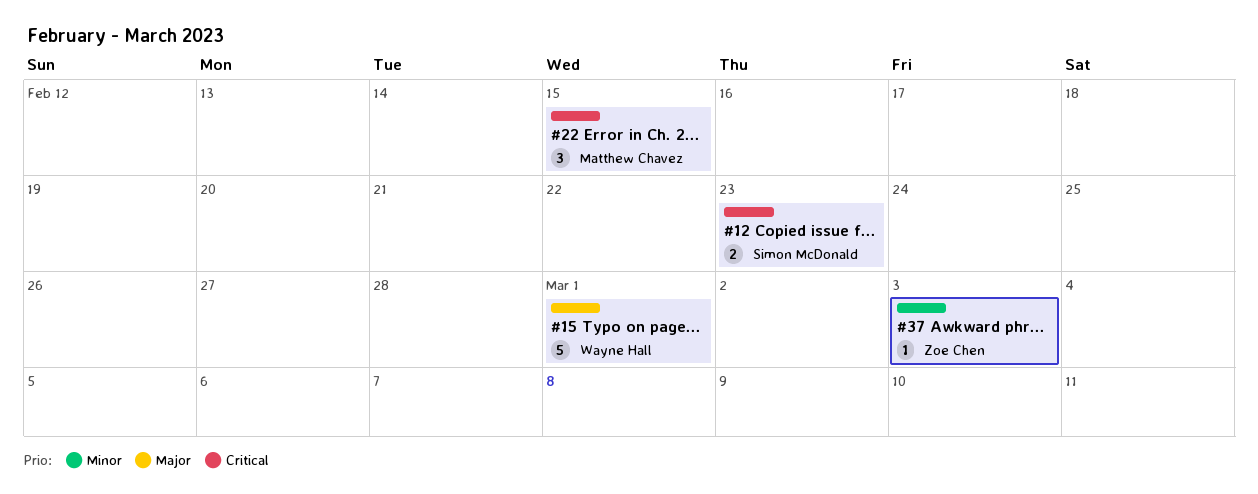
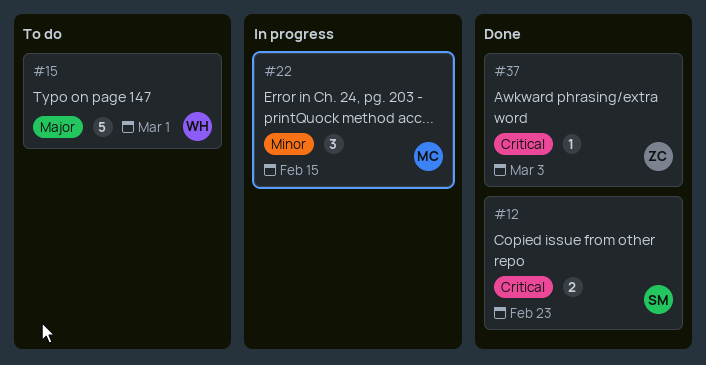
#22, priority: Critical -> Minor
#37, priority: Minor -> Critical

